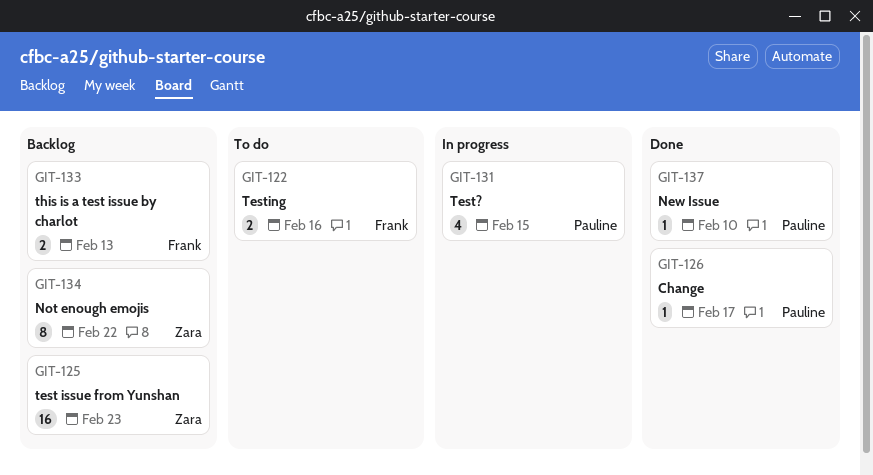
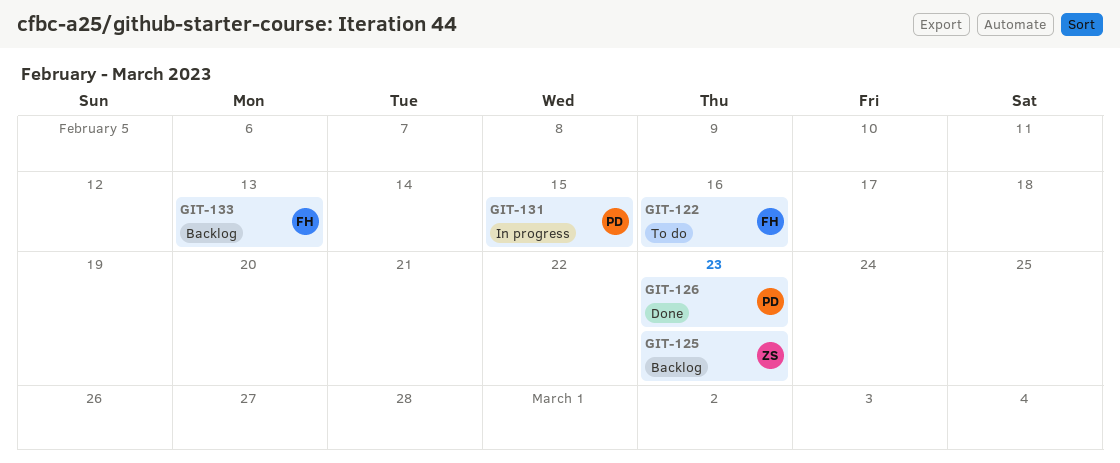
GIT-126, due: Feb 17 -> Feb 23
GIT-134: present -> none
GIT-137: present -> none

